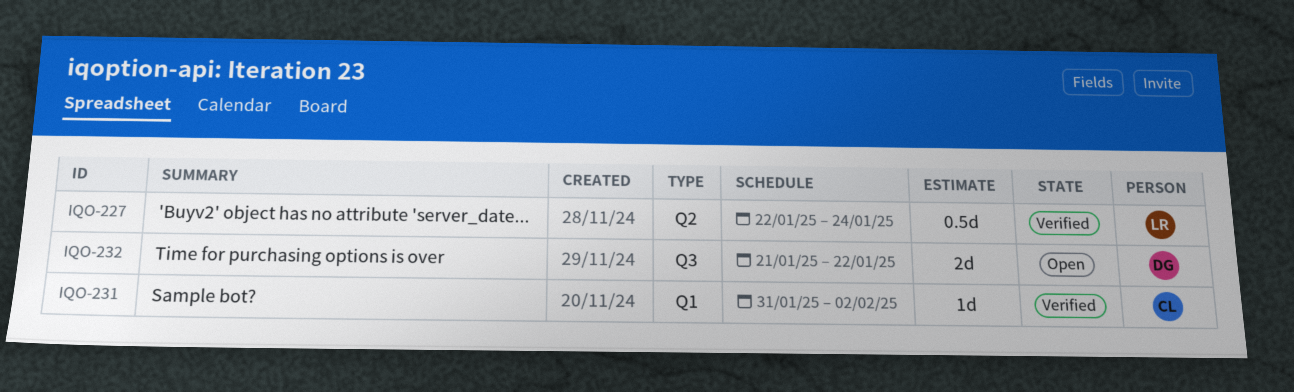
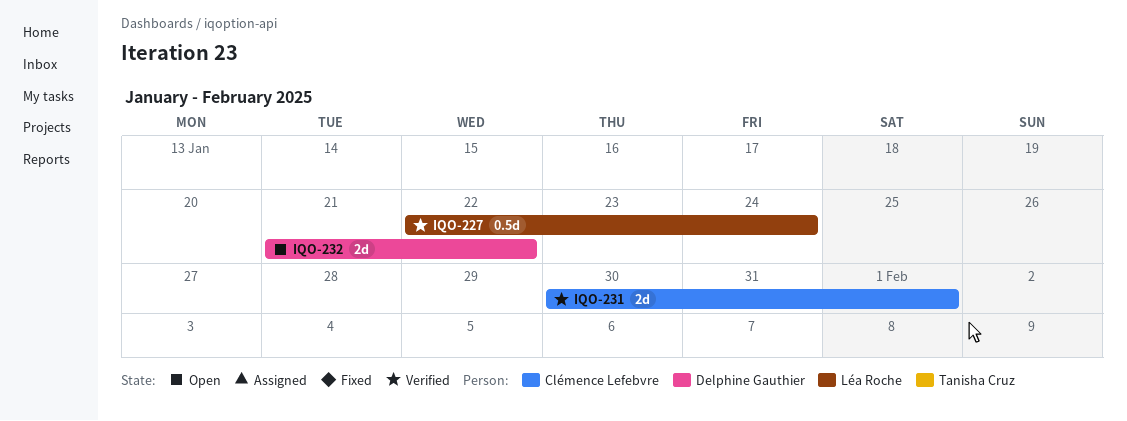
IQO-231, estimate: 1d -> 2d
IQO-231, start: Jan 31 -> Jan 30
IQO-231, due: Feb 2 -> Feb 1

